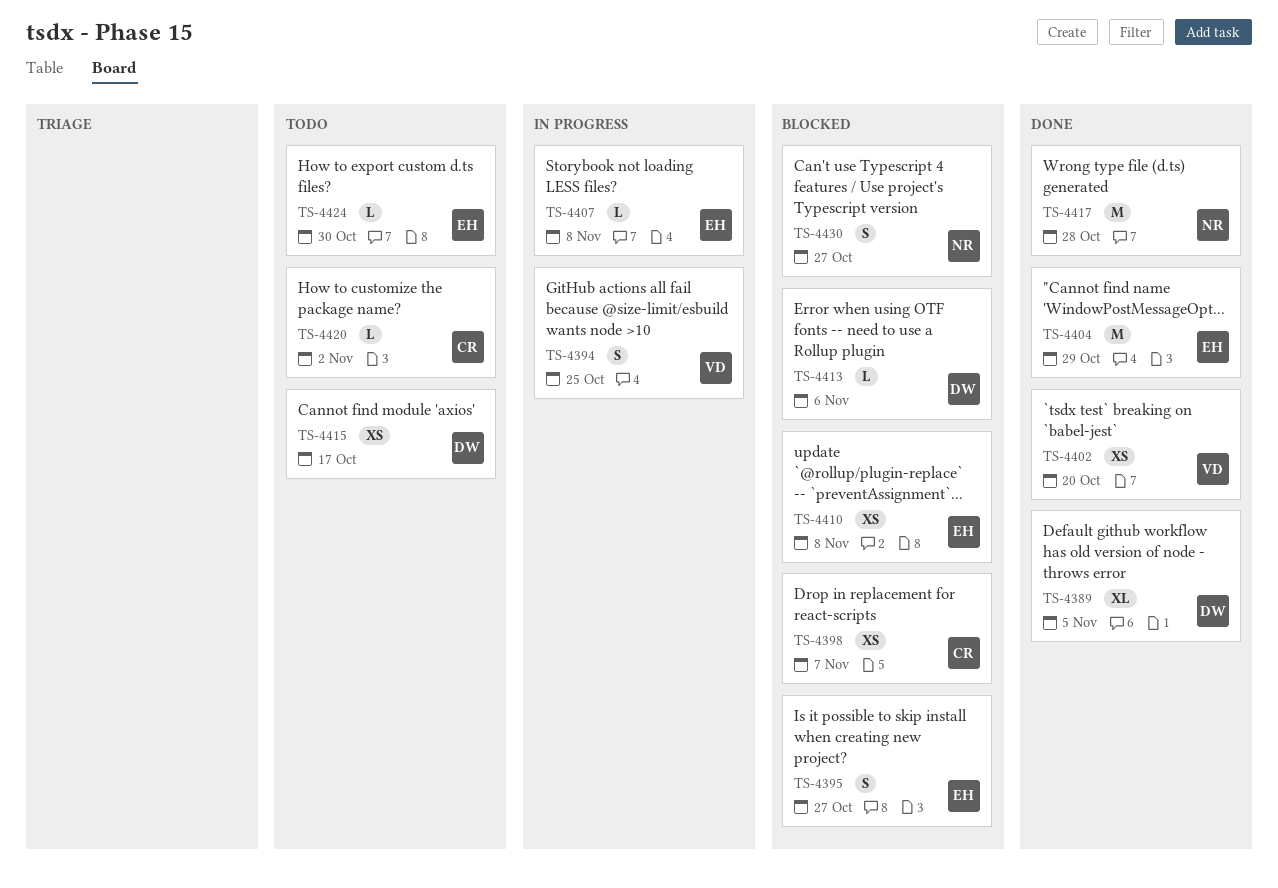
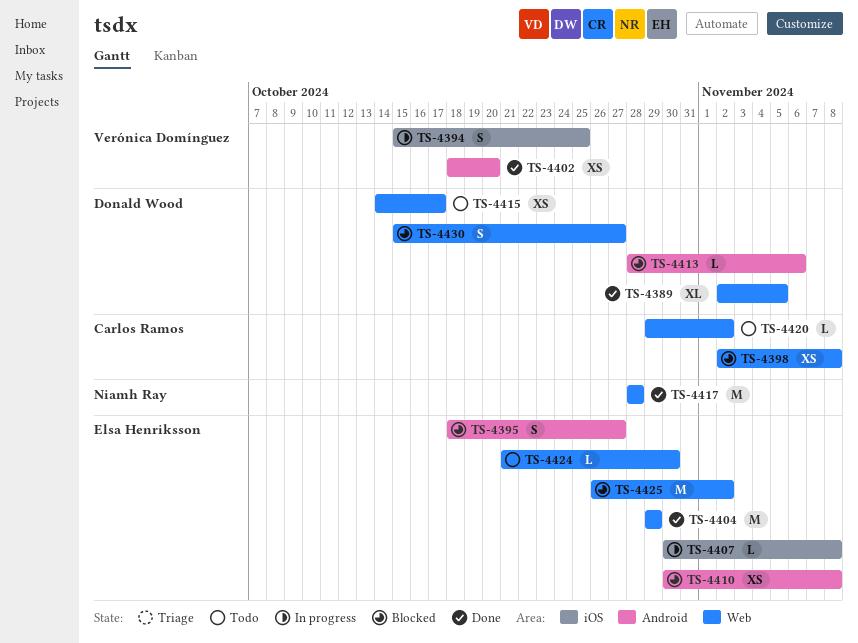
TS-4398, due: Nov 7 -> Nov 8
TS-4425: none -> present
TS-4430, owner: Niamh Ray -> Donald Wood

